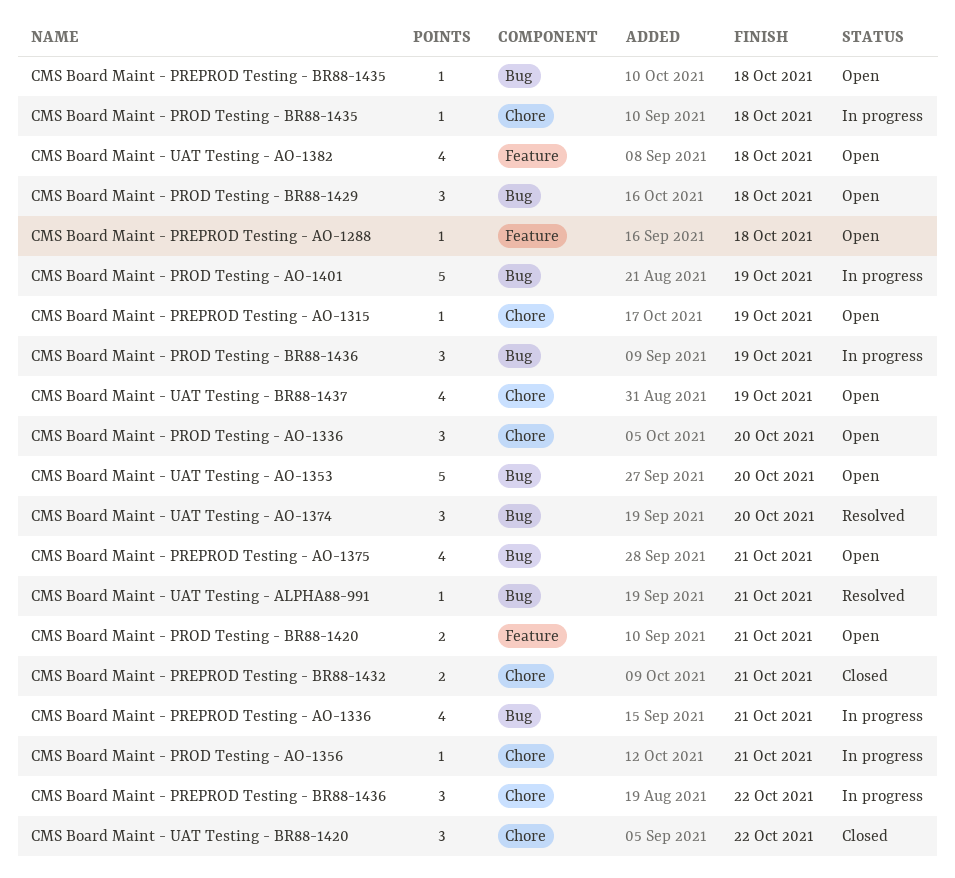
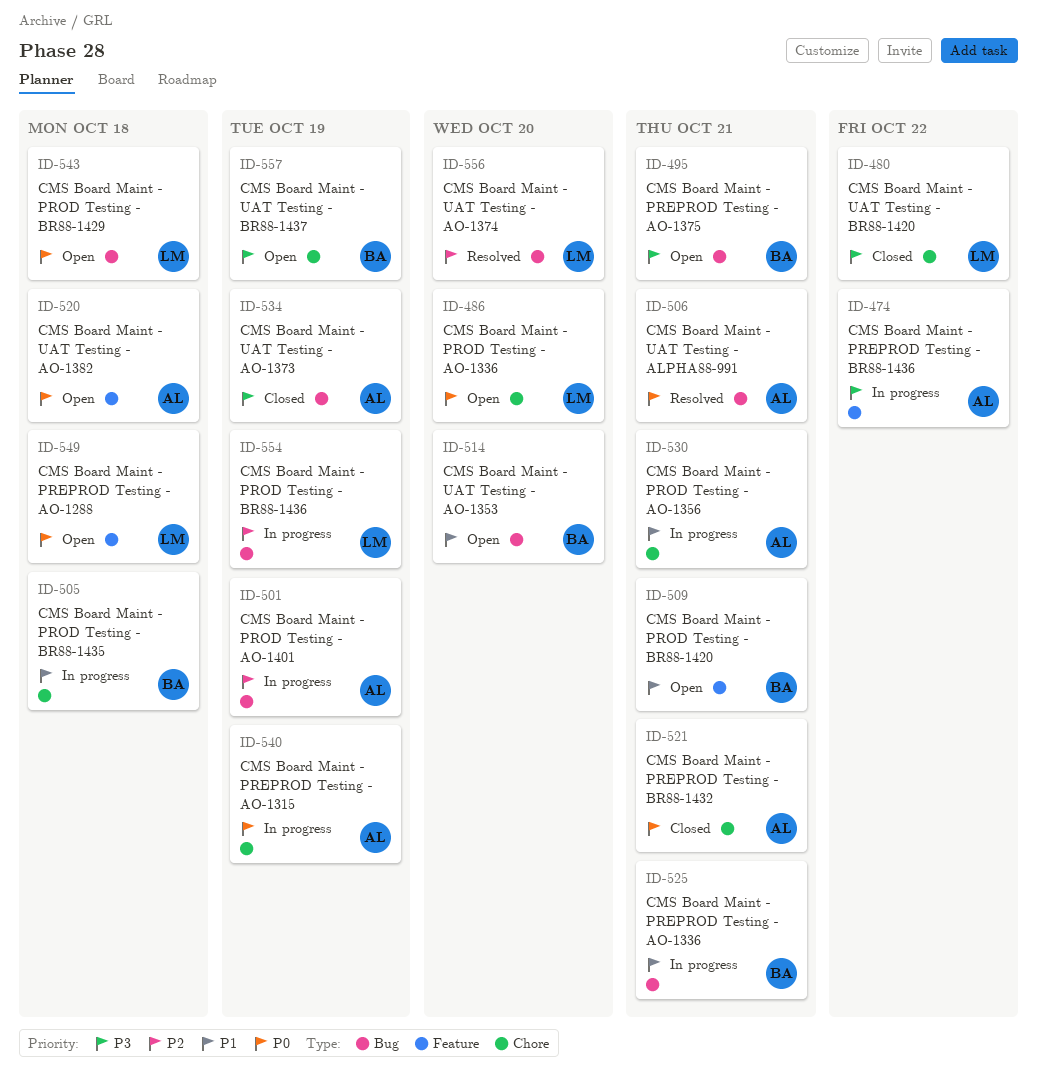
CMS Board Maint - PREPROD Testing - AO-1315, status: Open -> In progress
CMS Board Maint - PREPROD Testing - BR88-1435: present -> none
CMS Board Maint - PREPROD Testing - BR88-1436, label: Chore -> Feature
CMS Board Maint - UAT Testing - AO-1373: none -> present

